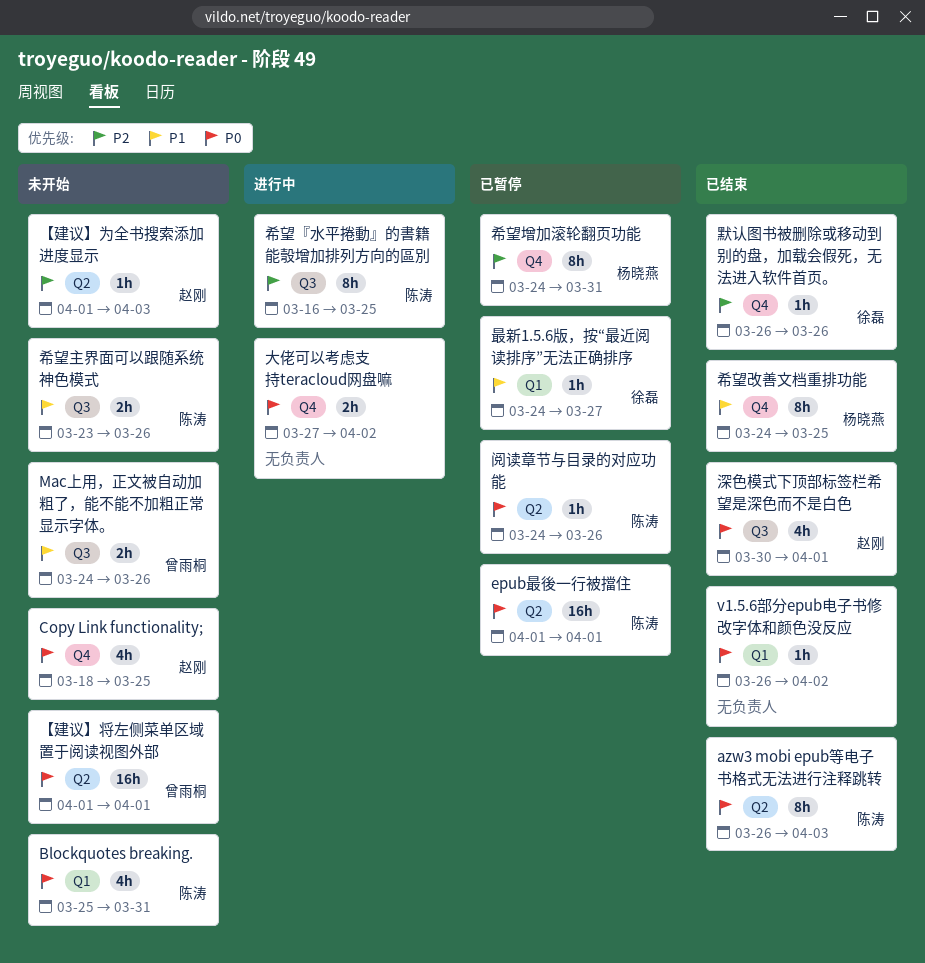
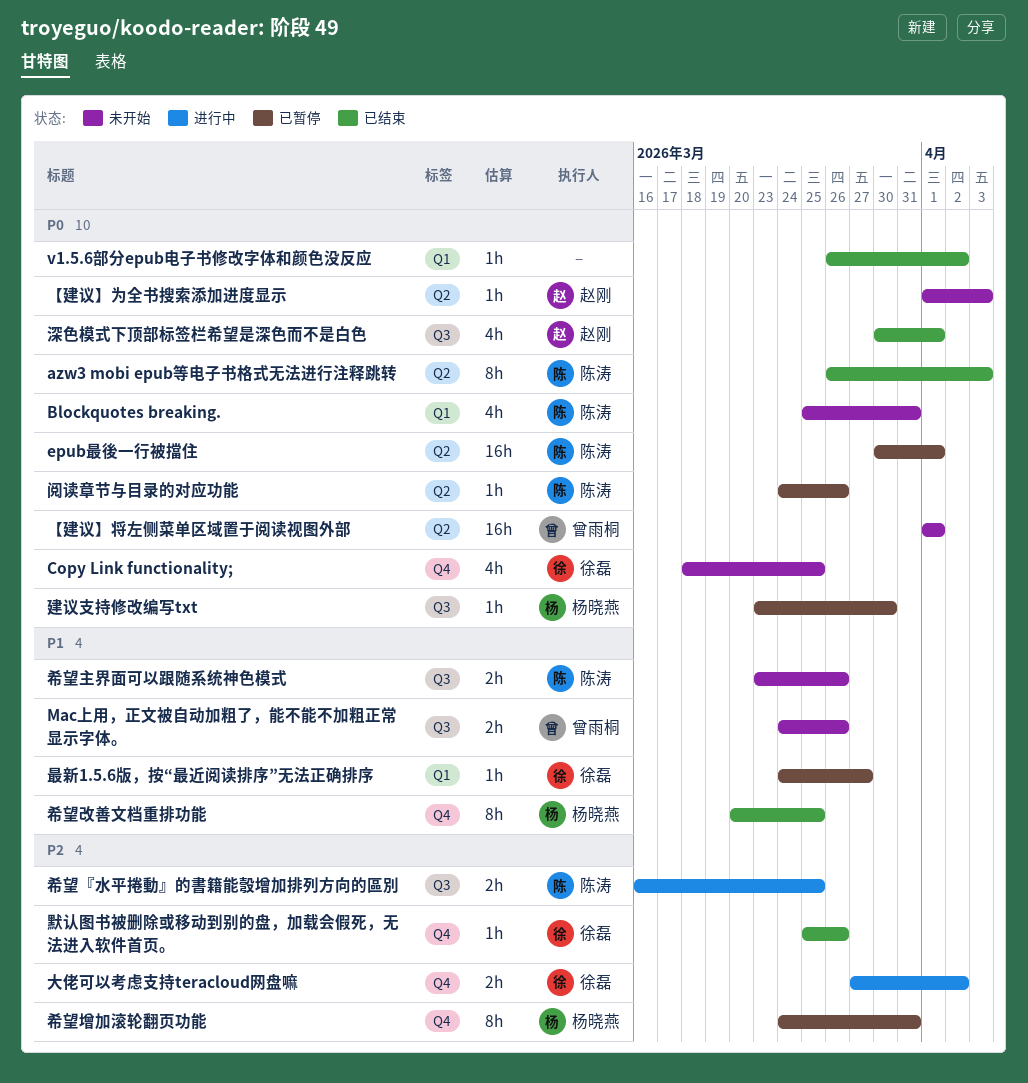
Copy Link functionality;, owner: 赵刚 -> 徐磊
epub最後一行被擋住, start: Apr 1 -> Mar 30
【建议】为全书搜索添加进度显示, priority: P2 -> P0
大佬可以考虑支持teracloud网盘嘛, owner: none -> 徐磊
大佬可以考虑支持teracloud网盘嘛, priority: P0 -> P2
希望『水平捲動』的書籍能彀增加排列方向的區別, estimate: 8h -> 2h
希望改善文档重排功能, start: Mar 24 -> Mar 20
建议支持修改编写txt: none -> present
默认图书被删除或移动到别的盘，加载会假死，无法进入软件首页。, start: Mar 26 -> Mar 25

